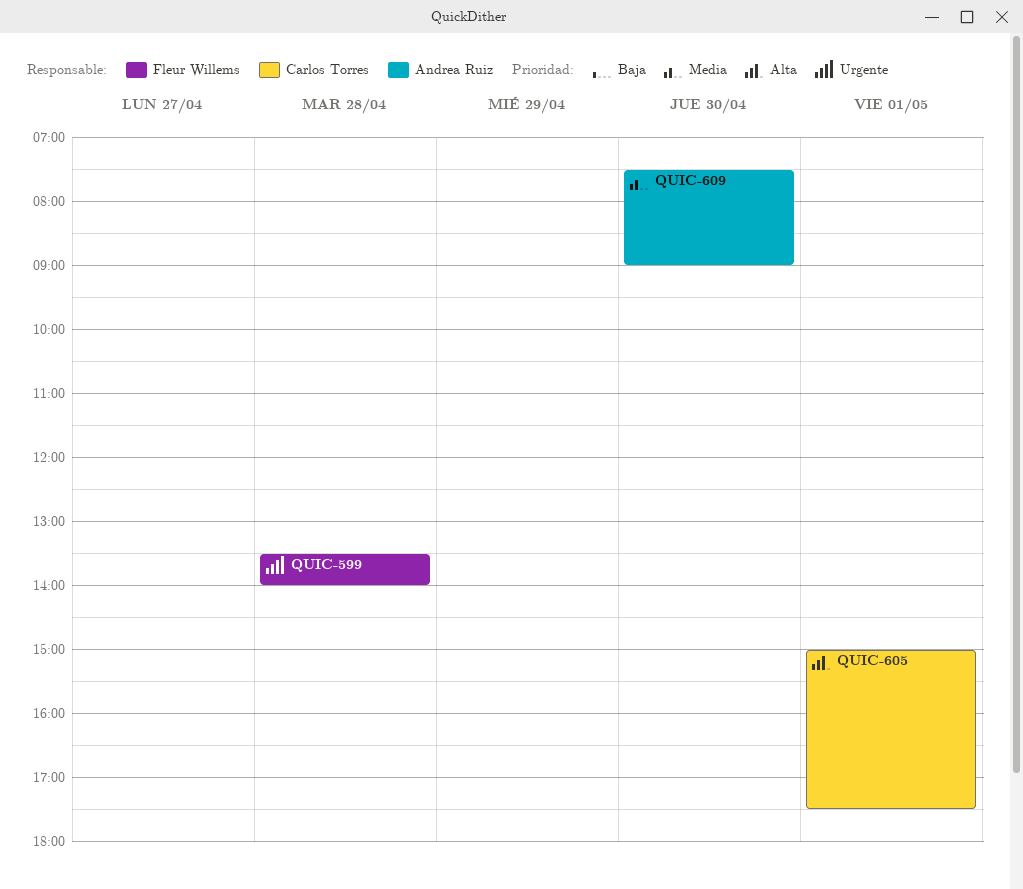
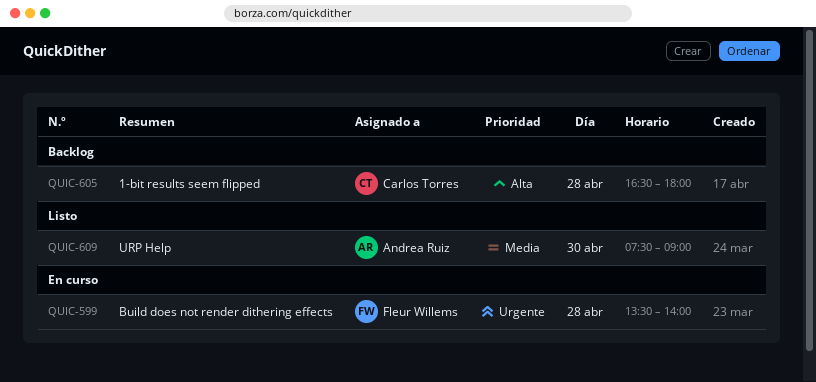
QUIC-605, day: May 1 -> Apr 28
QUIC-605, begins: 15:00 -> 16:30
QUIC-605, ends: 17:30 -> 18:00

